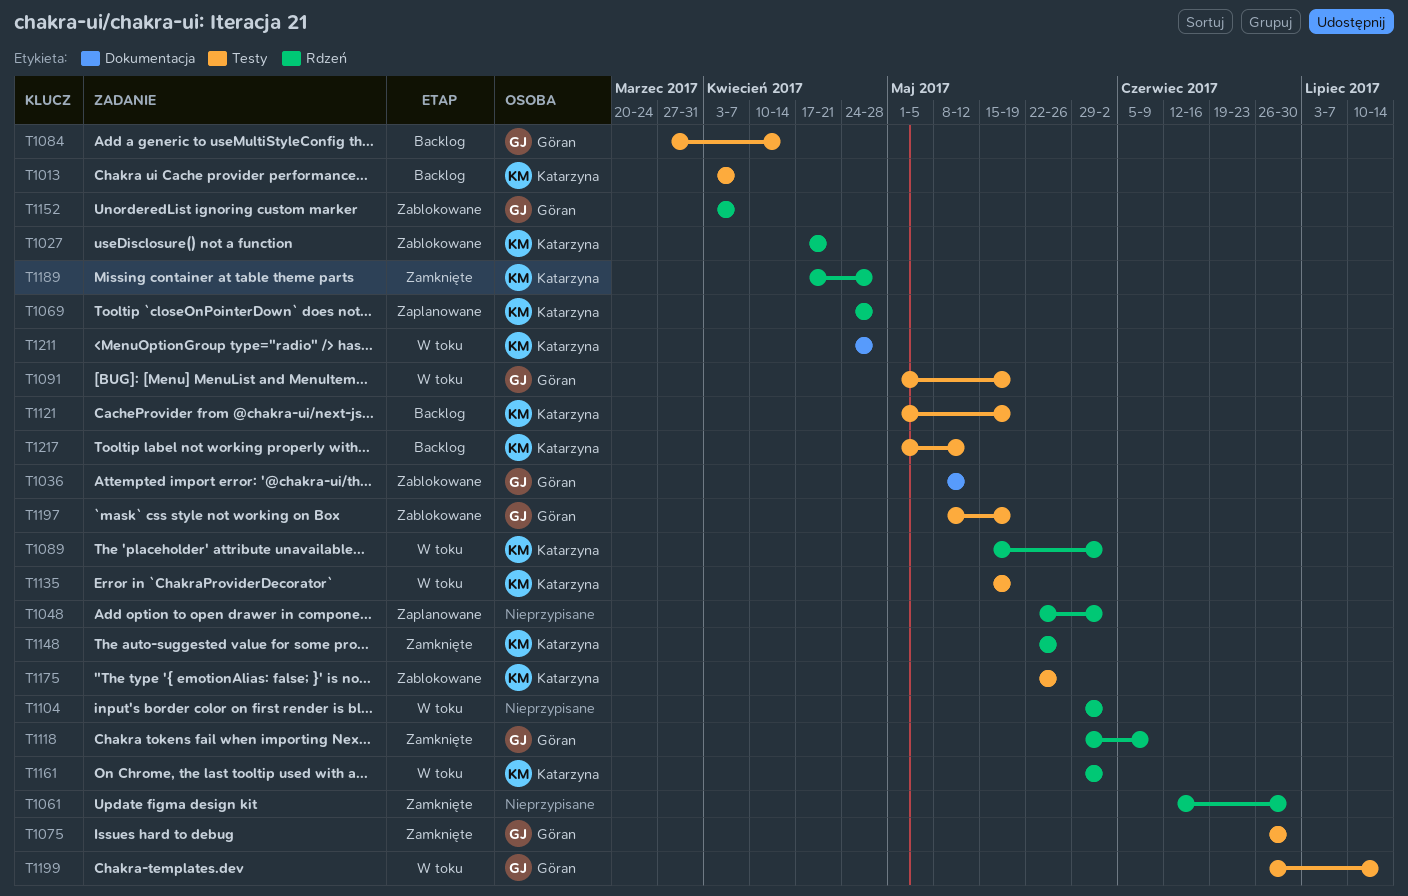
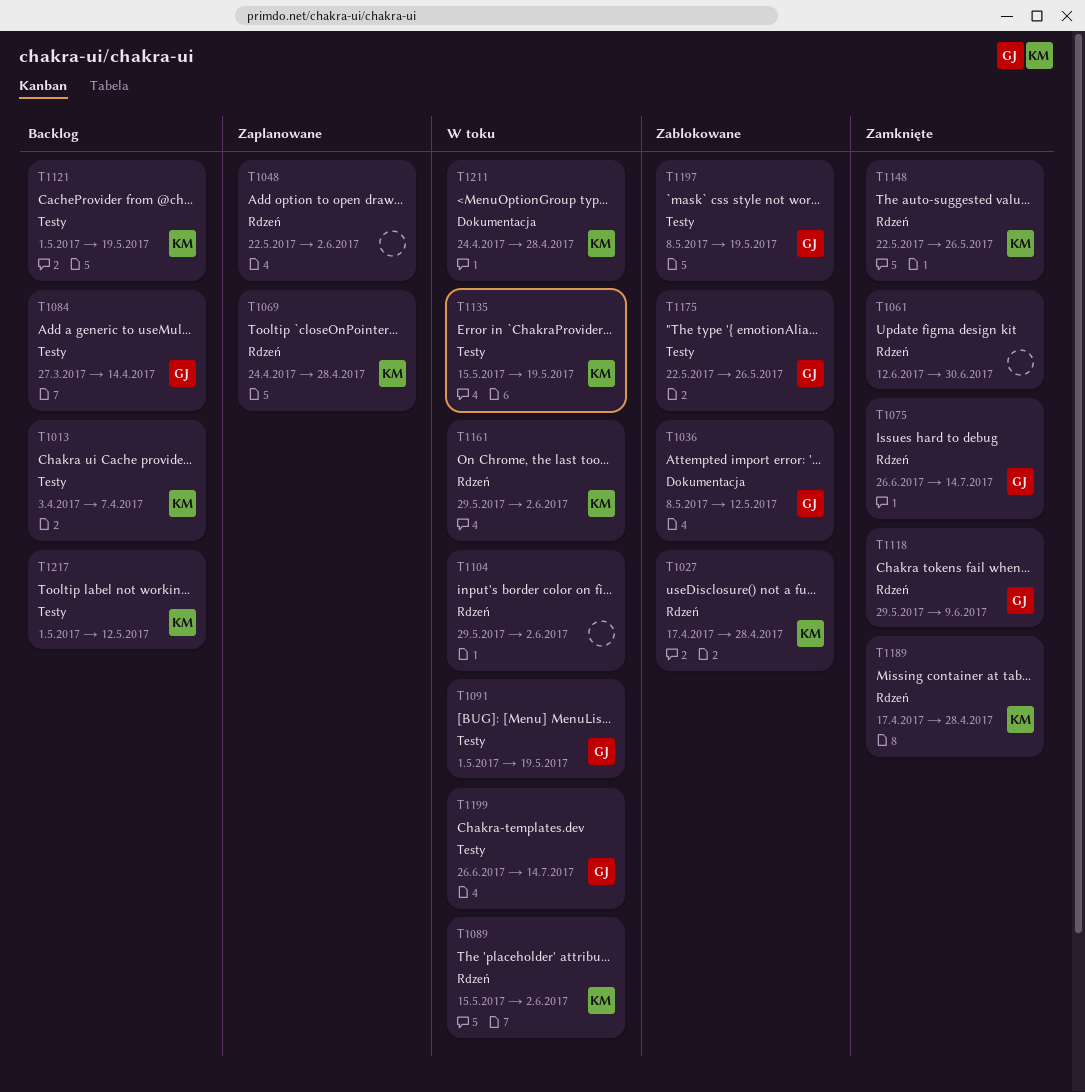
T1027, due: Apr 21 -> Apr 28
T1075, label: Testy -> Rdzeń
T1075, due: Jun 30 -> Jul 14
T1152: present -> none
T1175, owner: Katarzyna -> Göran

